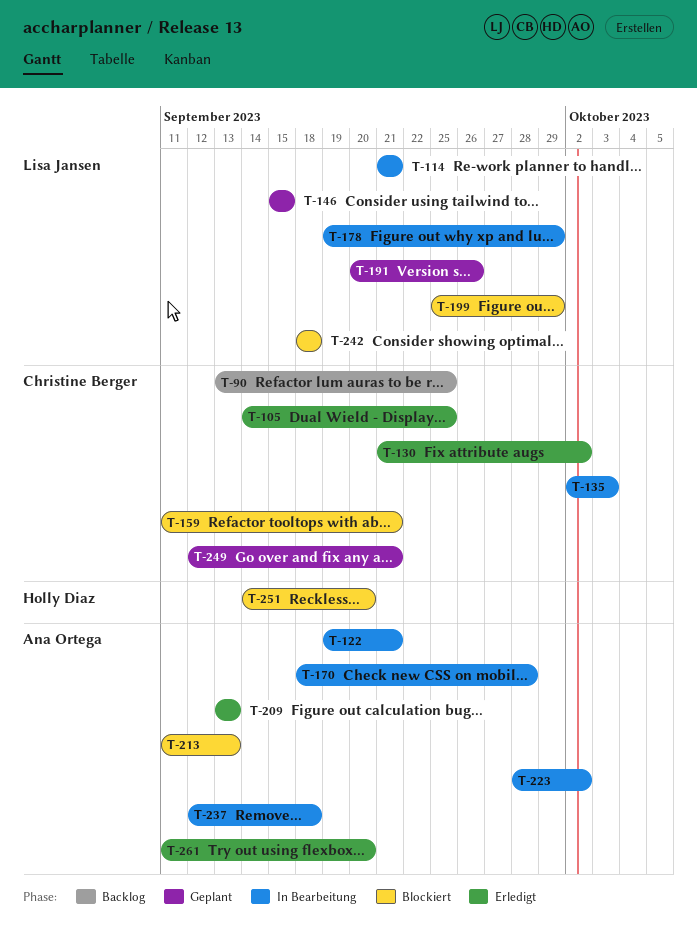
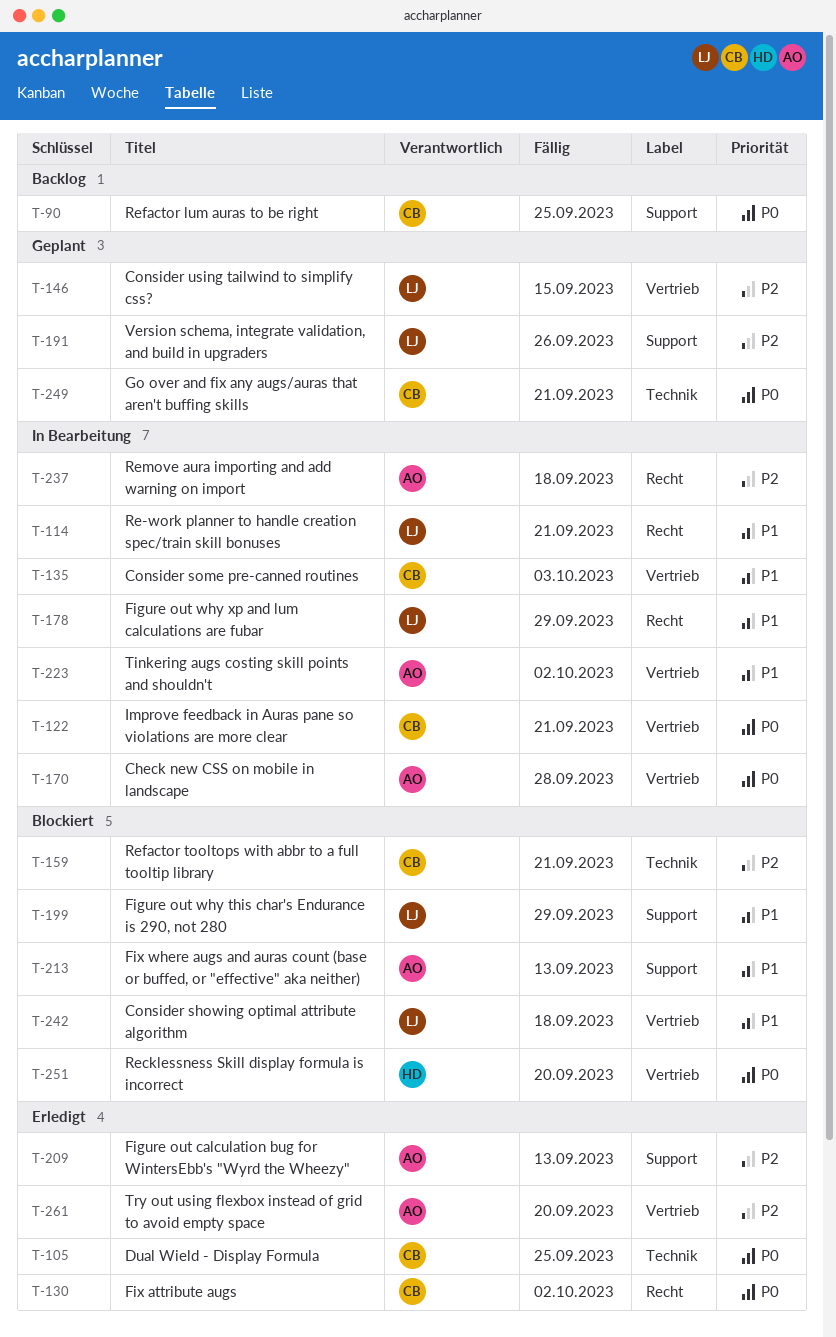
T-122, owner: Ana Ortega -> Christine Berger

